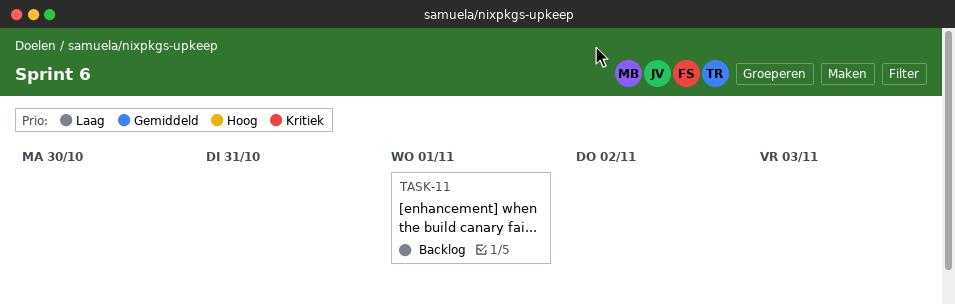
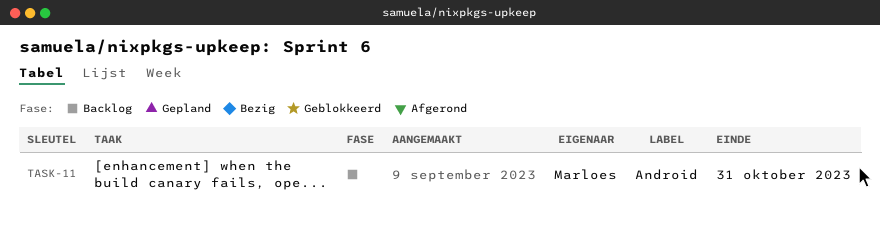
TASK-11, due: Nov 1 -> Oct 31

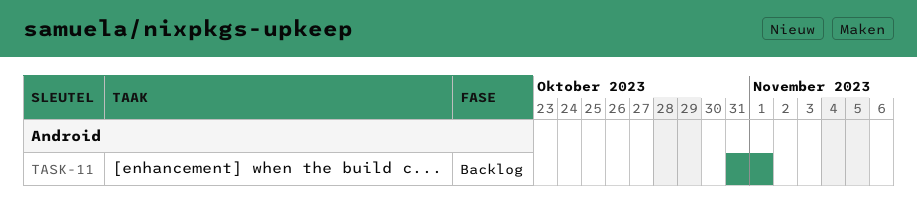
TASK-11, due: Oct 31 -> Nov 1

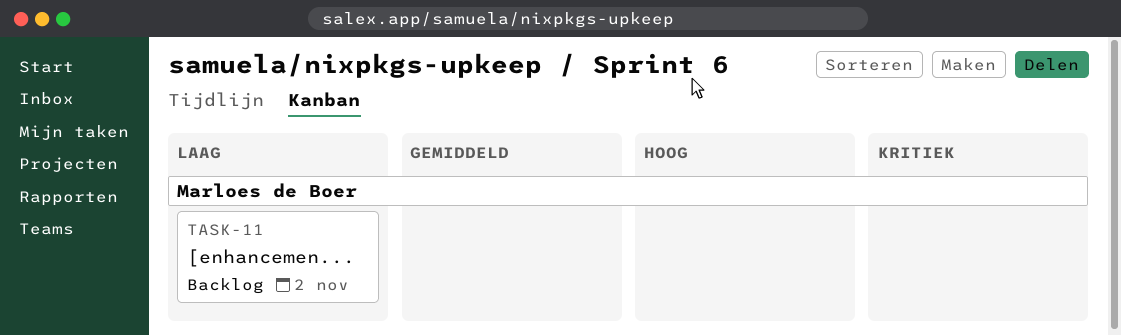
TASK-11, due: Nov 1 -> Nov 2

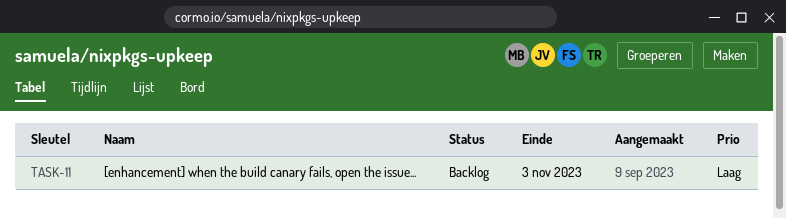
TASK-11, due: Nov 2 -> Nov 3

